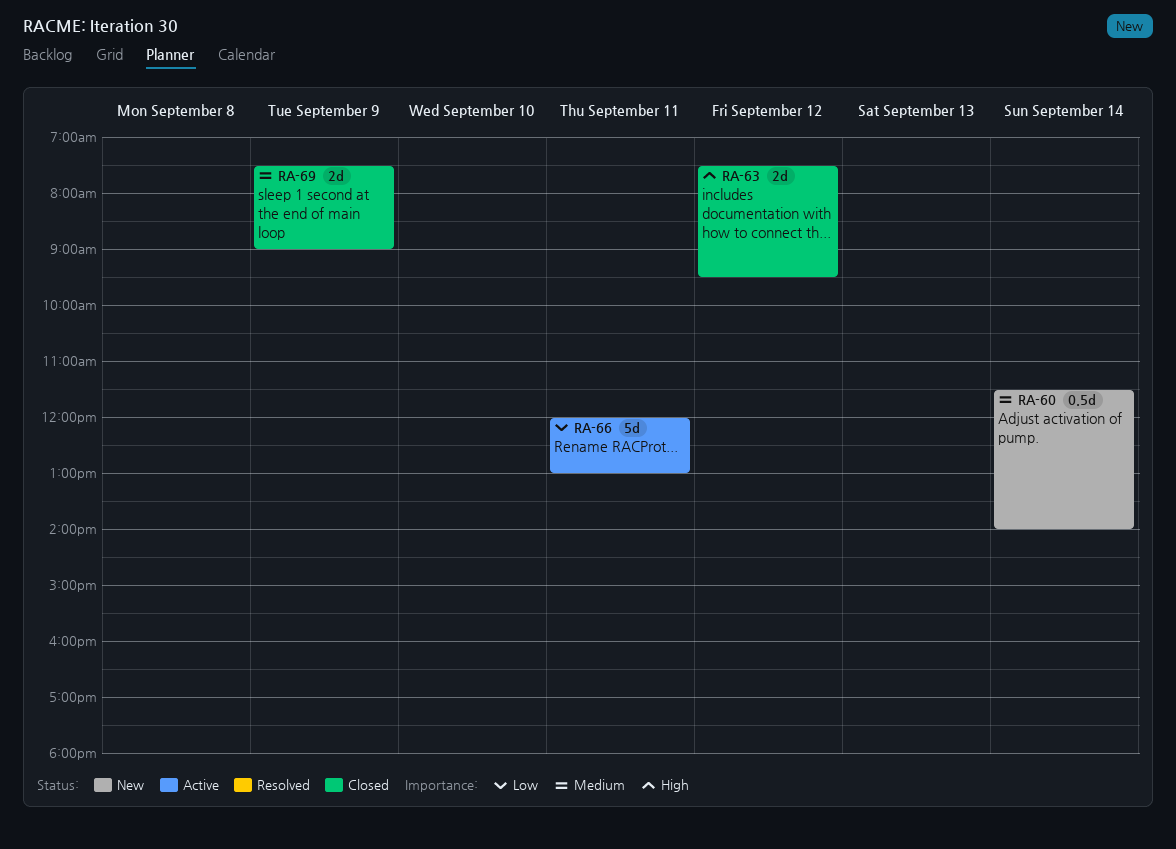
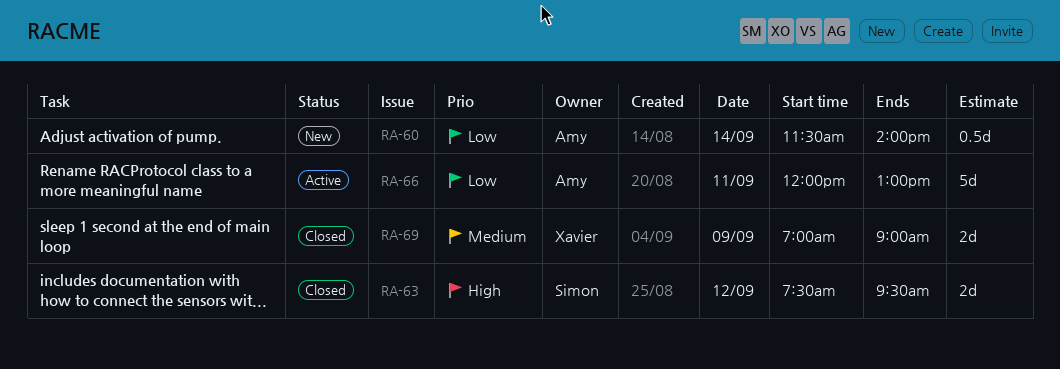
RA-60, priority: Medium -> Low
RA-69, begins: 07:30 -> 07:00

